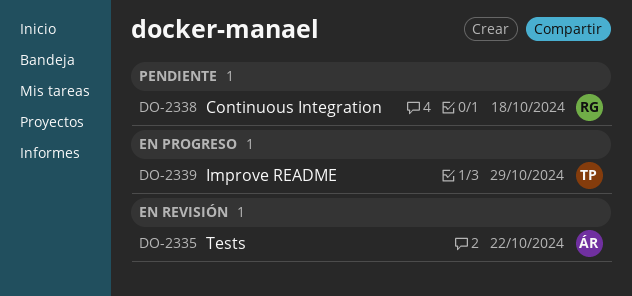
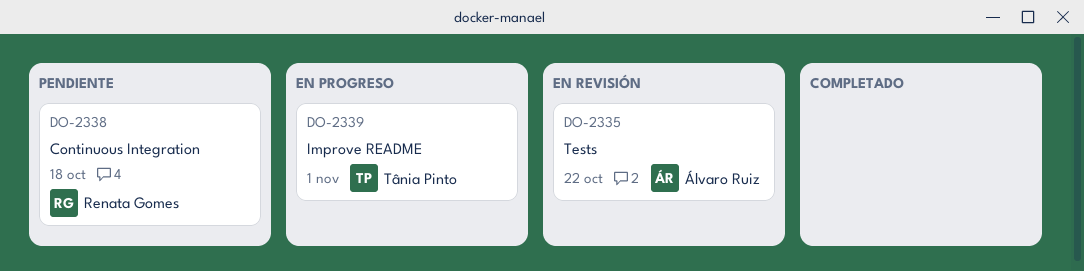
DO-2339, due: Oct 29 -> Nov 1

